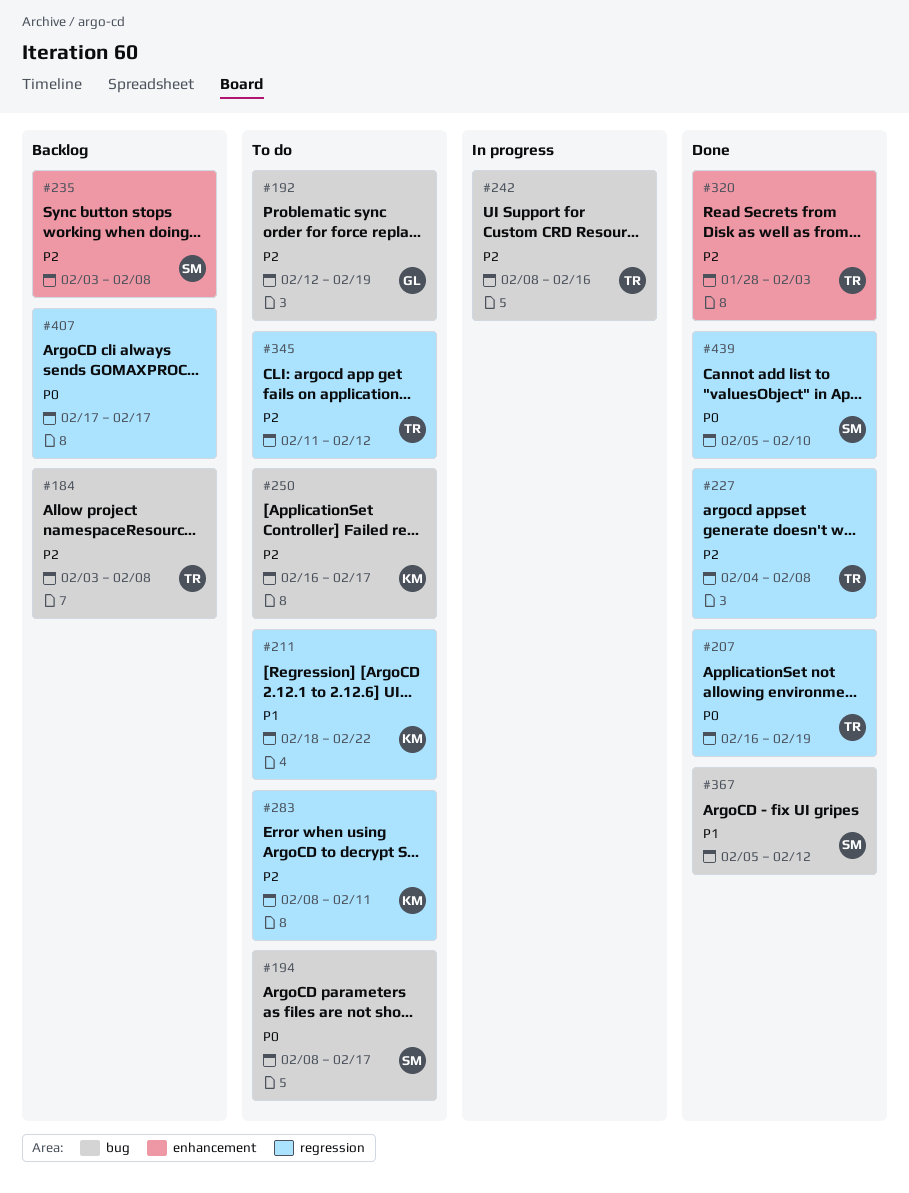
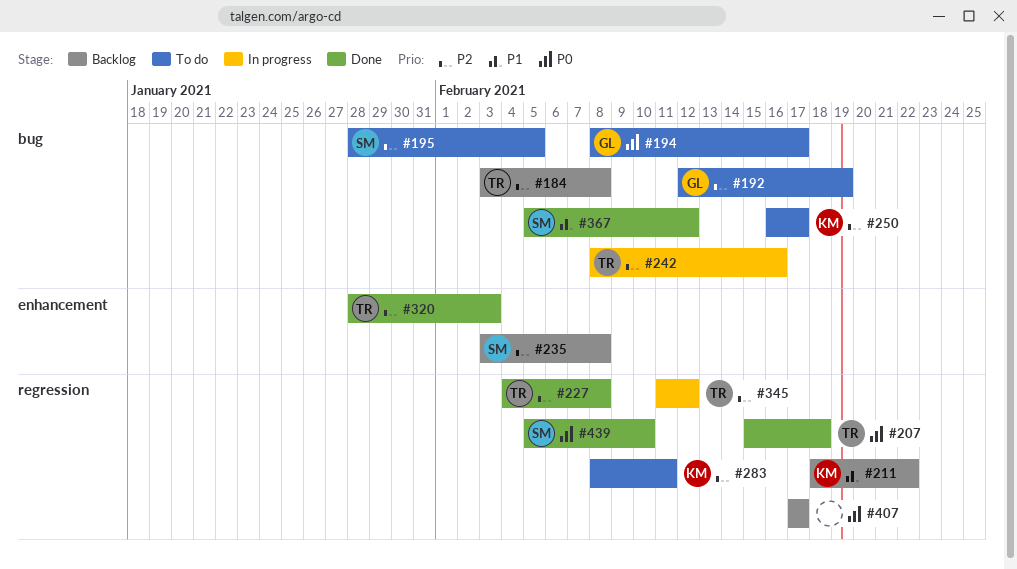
#194, owner: SM -> GL
#195: none -> present
#207, start: Feb 16 -> Feb 15
#207, due: Feb 19 -> Feb 18
#211, status: To do -> Backlog
#345, status: To do -> In progress

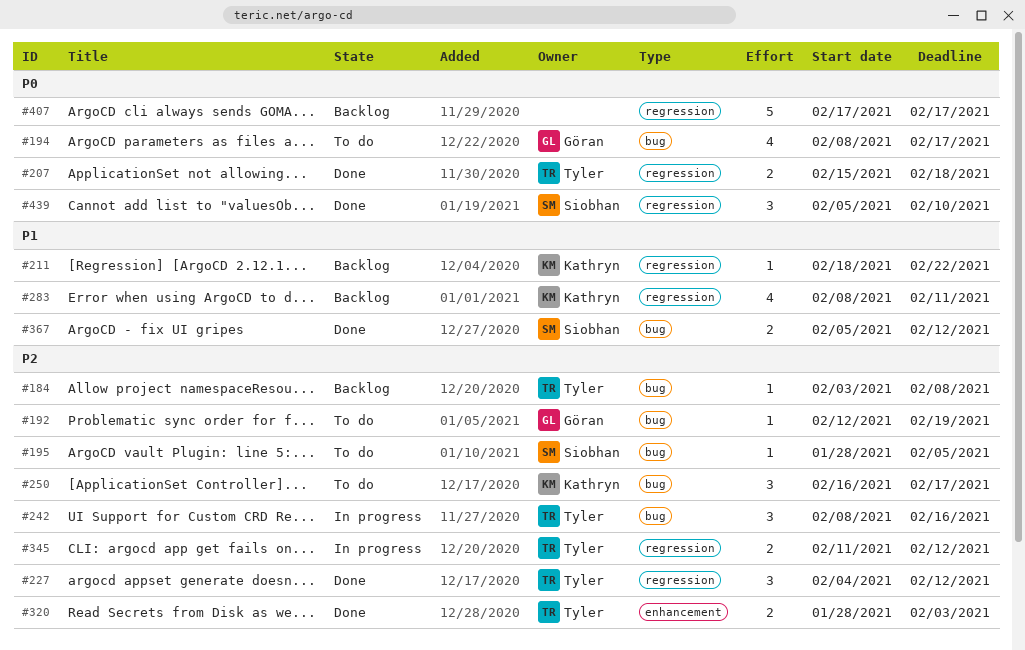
#227, due: Feb 8 -> Feb 12
#235: present -> none
#283, status: To do -> Backlog
#283, priority: P2 -> P1

